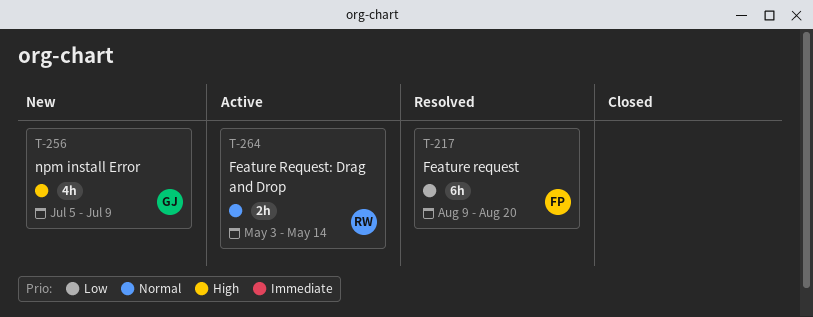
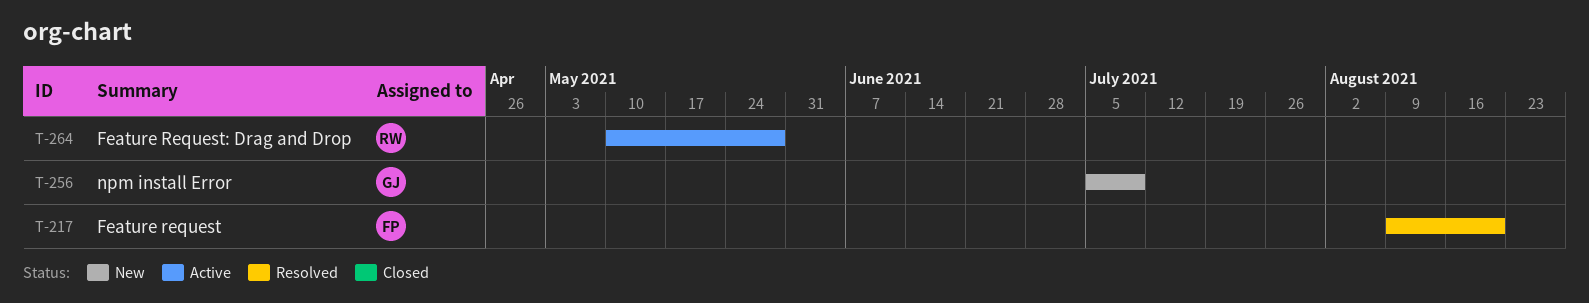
T-264, start: May 3 -> May 10
T-264, due: May 14 -> May 28

